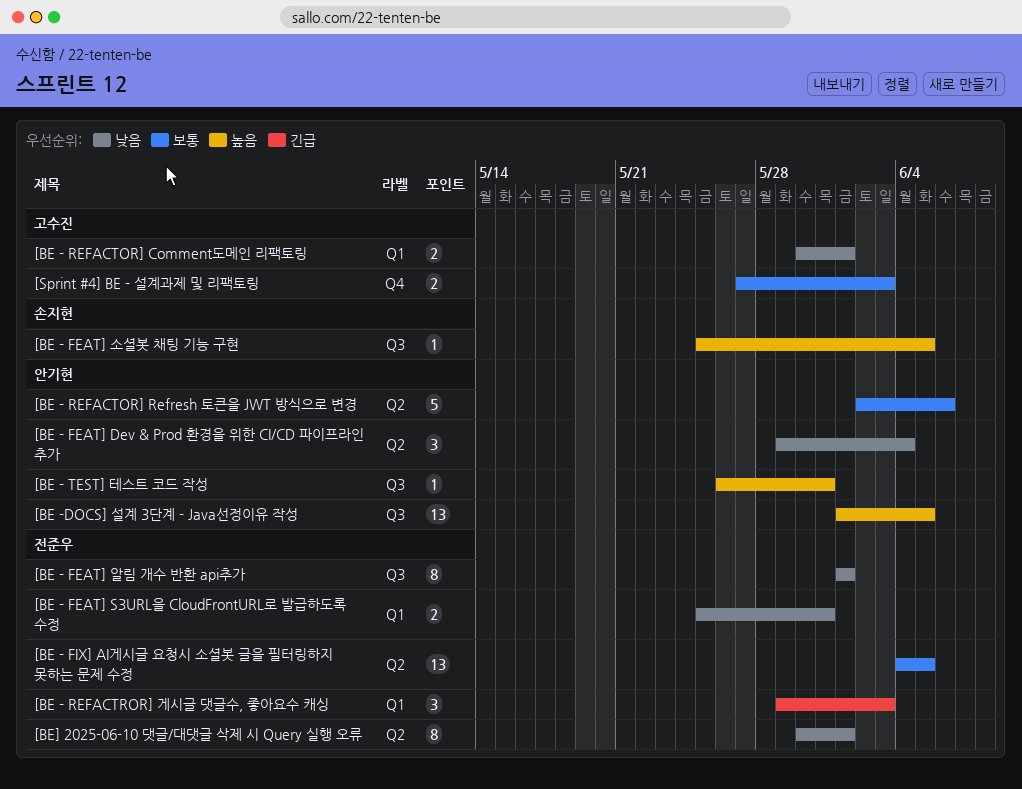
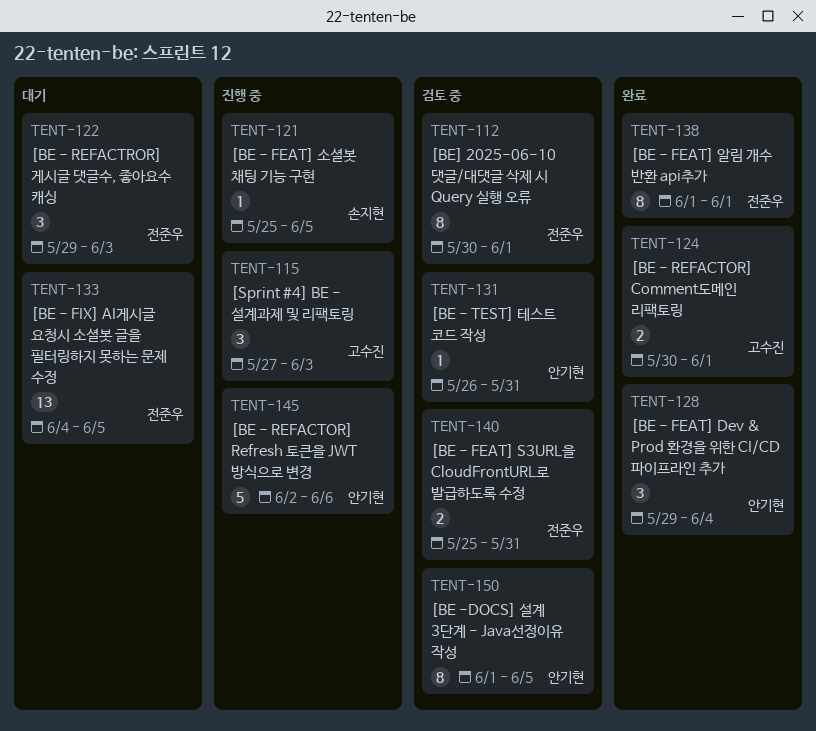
[BE -DOCS] 설계 3단계 - Java선정이유 작성, estimate: 13 -> 8
[Sprint #4] BE - 설계과제 및 리팩토링, estimate: 2 -> 3

